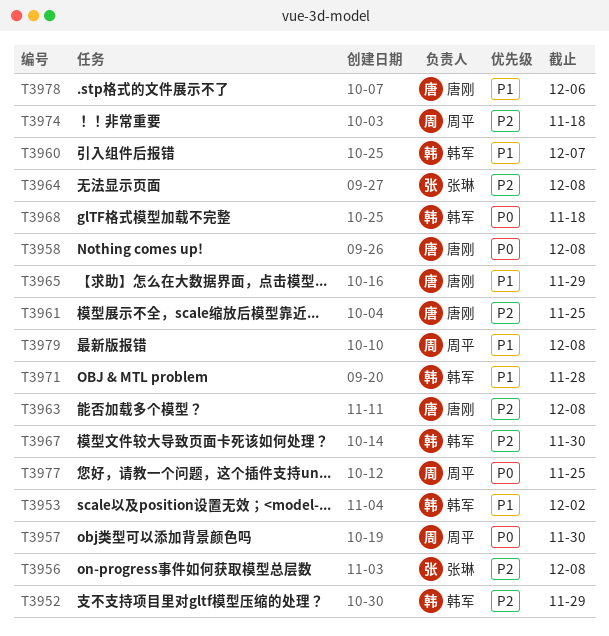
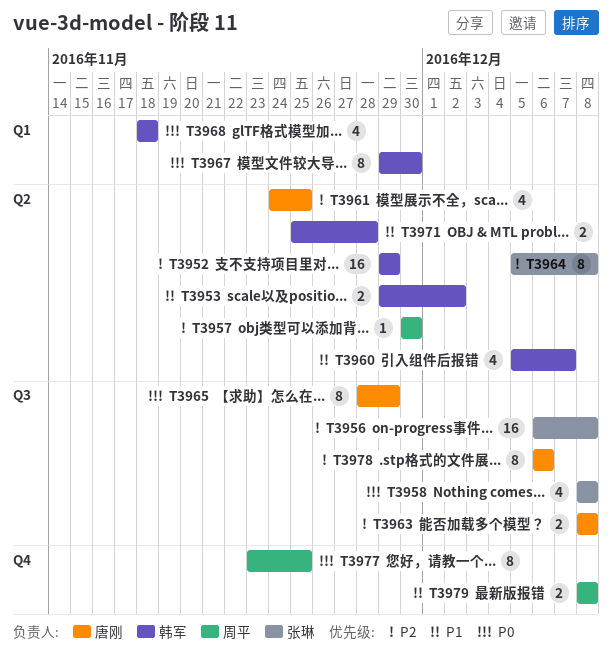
T3957, priority: P0 -> P2
T3958, owner: 唐刚 -> 张琳
T3965, priority: P1 -> P0
T3967, priority: P2 -> P0
T3974: present -> none
T3978, priority: P1 -> P2

